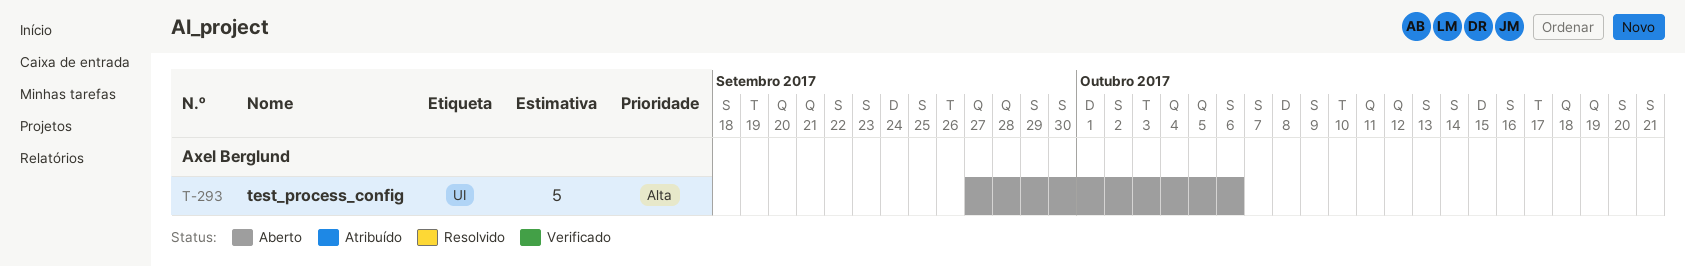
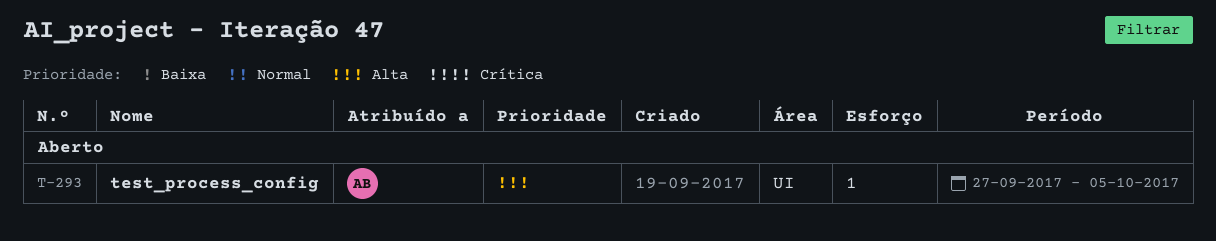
T-293, estimate: 5 -> 1
T-293, due: Oct 6 -> Oct 5

